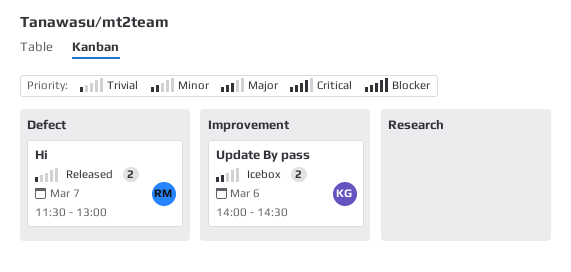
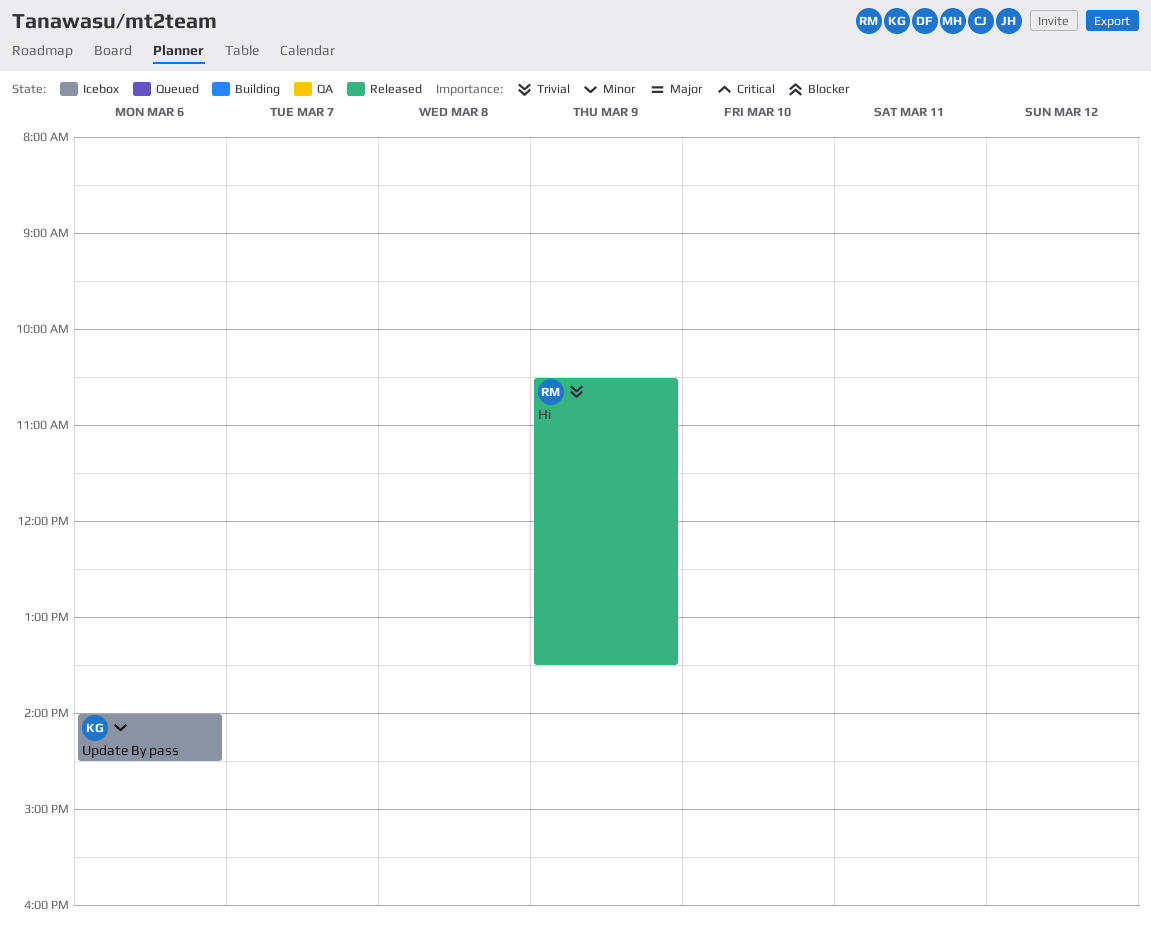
Hi, day: Mar 7 -> Mar 9
Hi, begins: 11:30 -> 10:30
Hi, ends: 13:00 -> 13:30

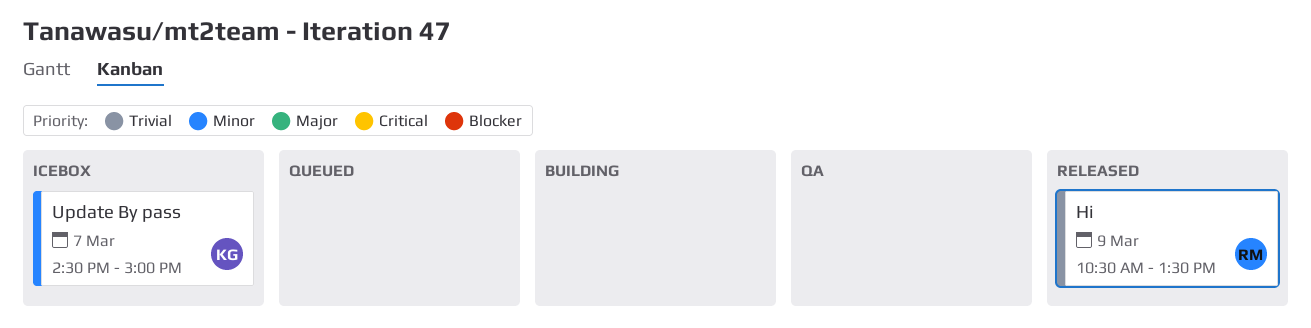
Update By pass, day: Mar 6 -> Mar 7
Update By pass, begins: 14:00 -> 14:30
Update By pass, ends: 14:30 -> 15:00

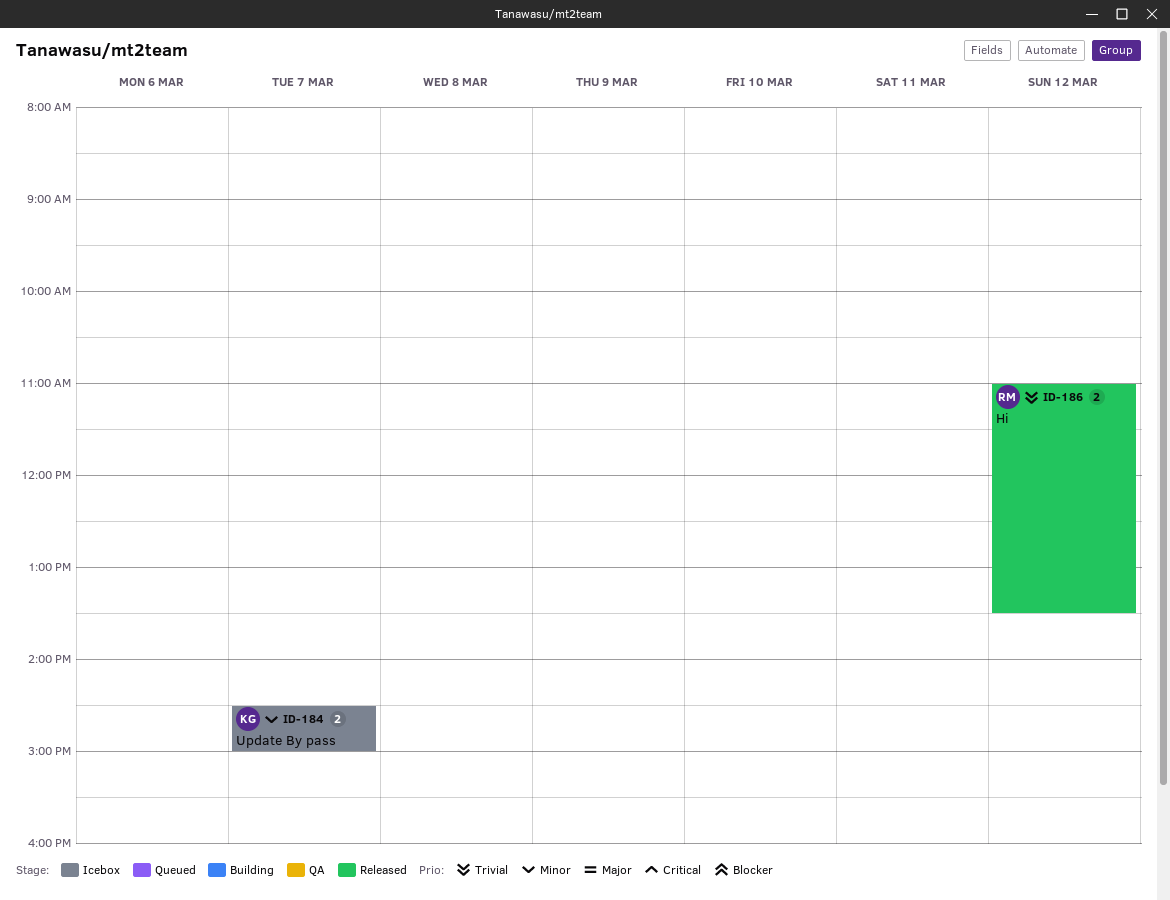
Hi, day: Mar 9 -> Mar 12
Hi, begins: 10:30 -> 11:00

